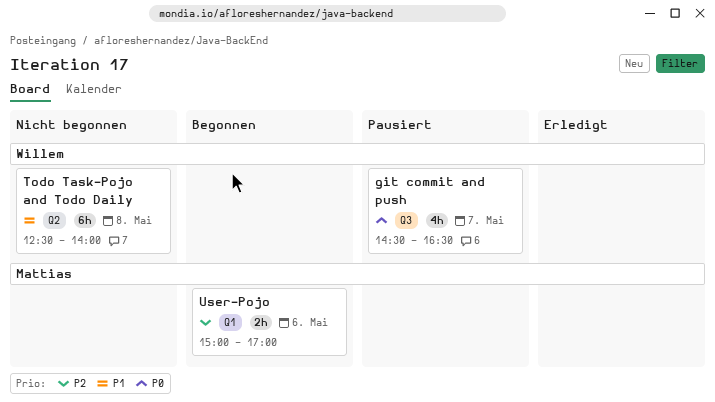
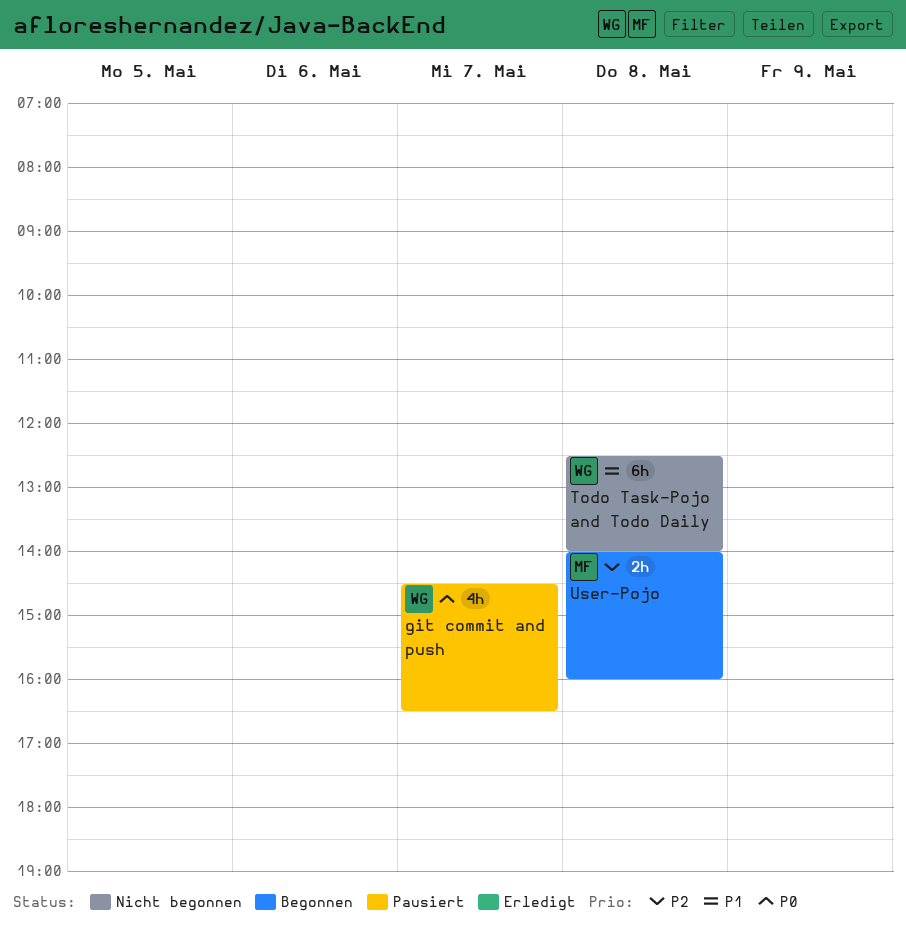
User-Pojo, day: May 6 -> May 8
User-Pojo, begins: 15:00 -> 14:00
User-Pojo, ends: 17:00 -> 16:00

